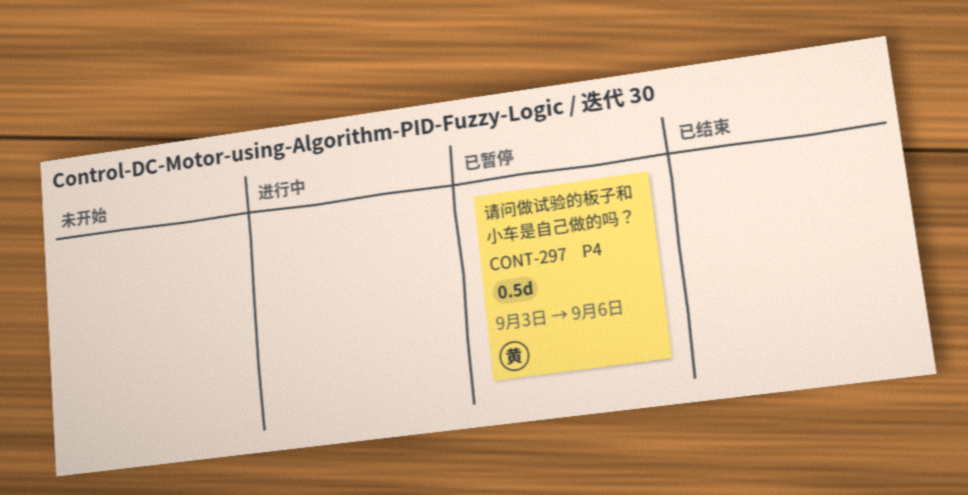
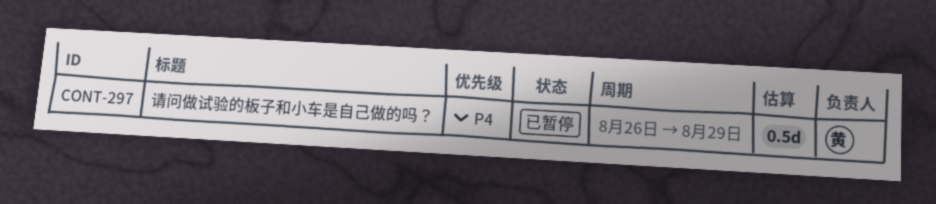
CONT-297, start: Sep 3 -> Aug 26
CONT-297, due: Sep 6 -> Aug 29

